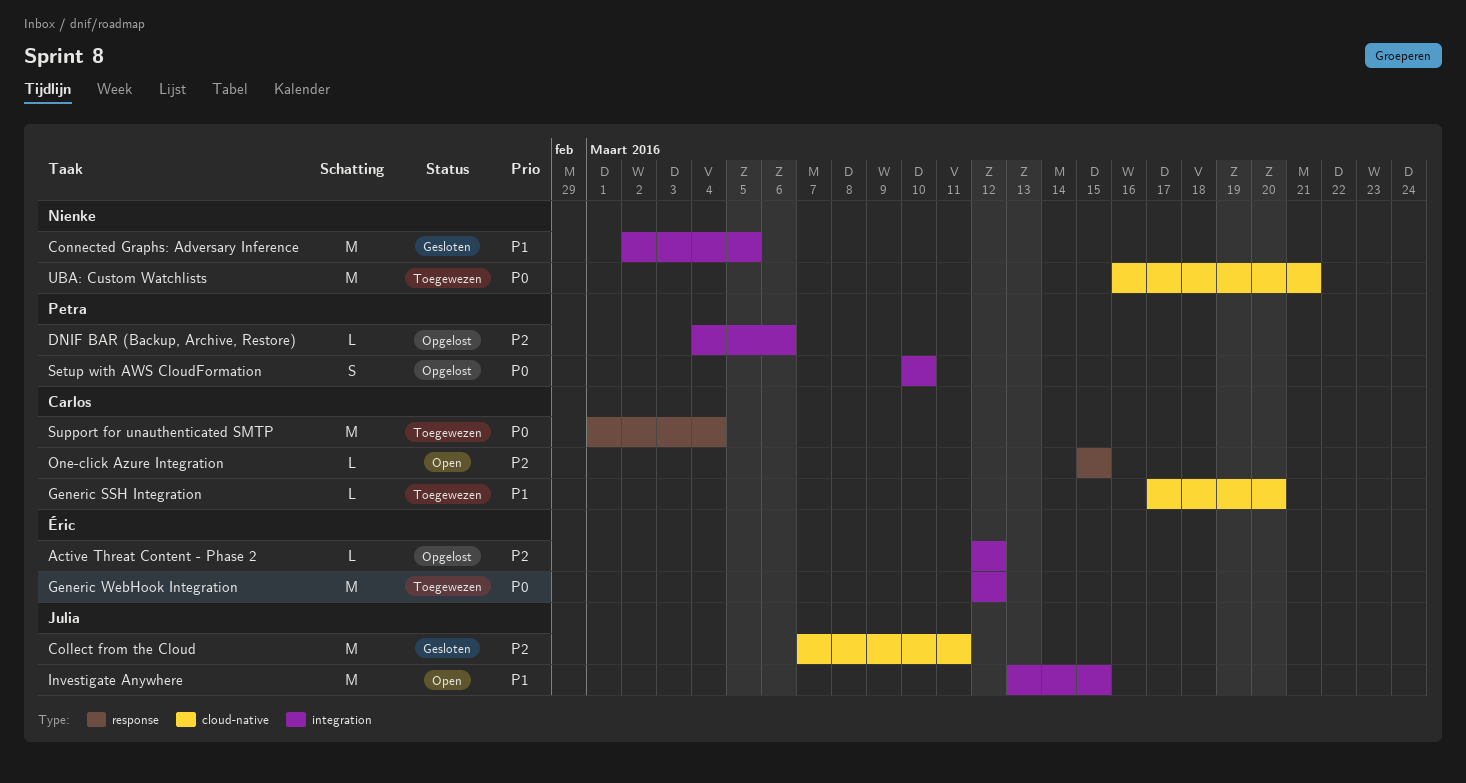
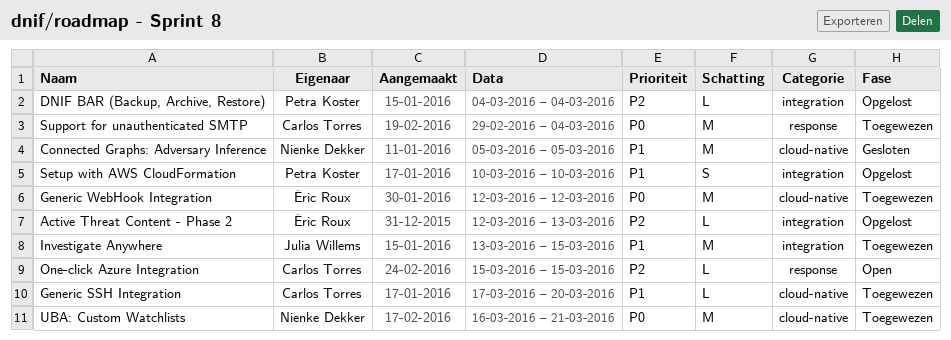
Active Threat Content - Phase 2, due: Mar 12 -> Mar 13
Collect from the Cloud: present -> none
Connected Graphs: Adversary Inference, label: integration -> cloud-native
Connected Graphs: Adversary Inference, start: Mar 2 -> Mar 5
DNIF BAR (Backup, Archive, Restore), due: Mar 6 -> Mar 4
Generic WebHook Integration, label: integration -> cloud-native
Investigate Anywhere, status: Open -> Toegewezen
Setup with AWS CloudFormation, priority: P0 -> P1
Support for unauthenticated SMTP, start: Mar 1 -> Feb 29

